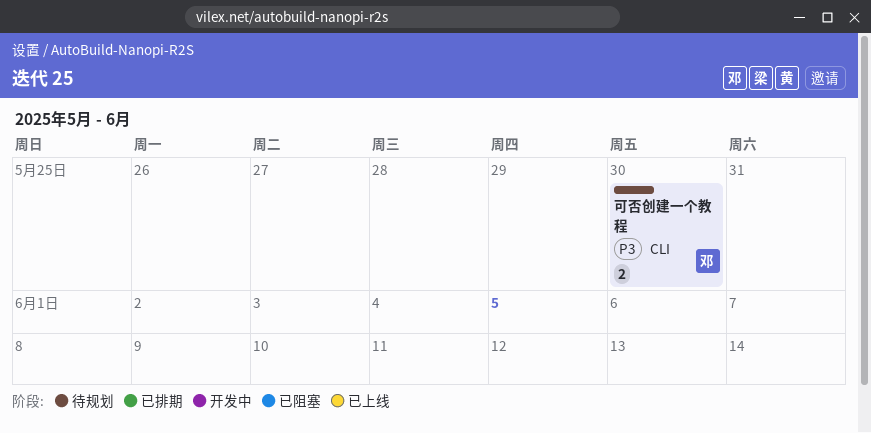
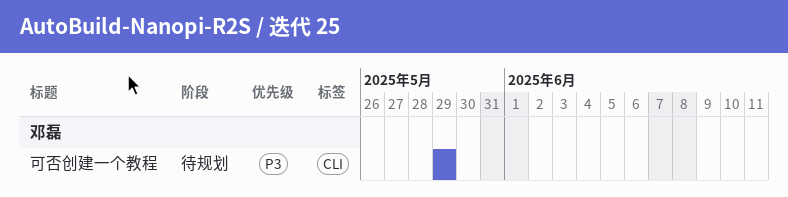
可否创建一个教程, due: May 30 -> May 29

